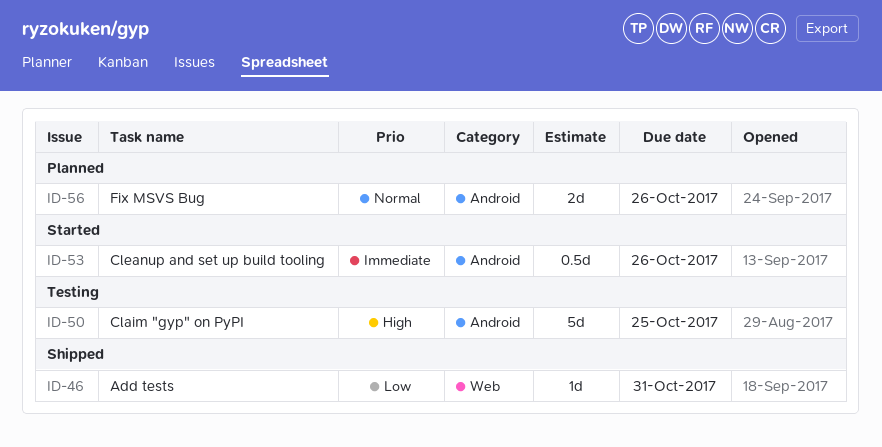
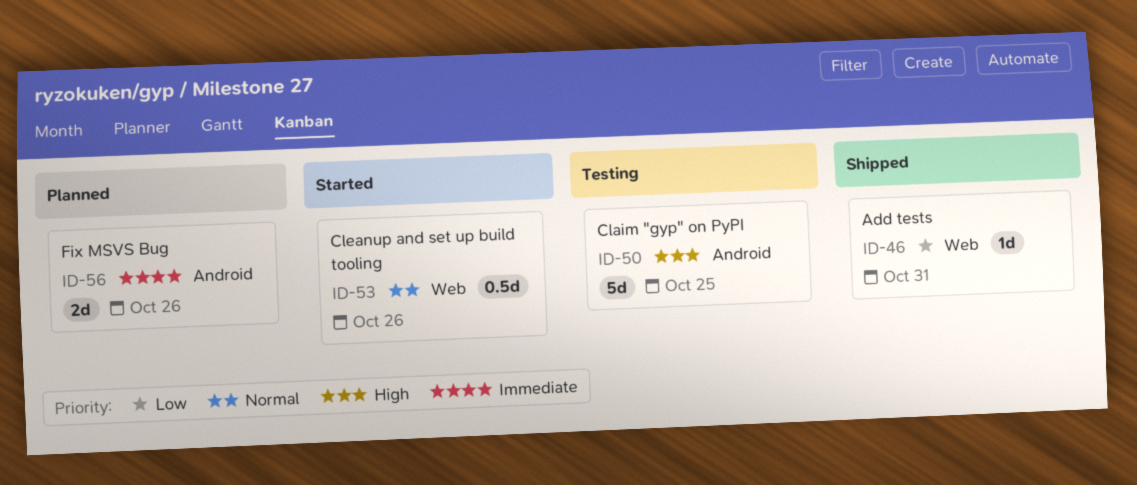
ID-53, priority: Immediate -> Normal
ID-53, label: Android -> Web
ID-56, priority: Normal -> Immediate

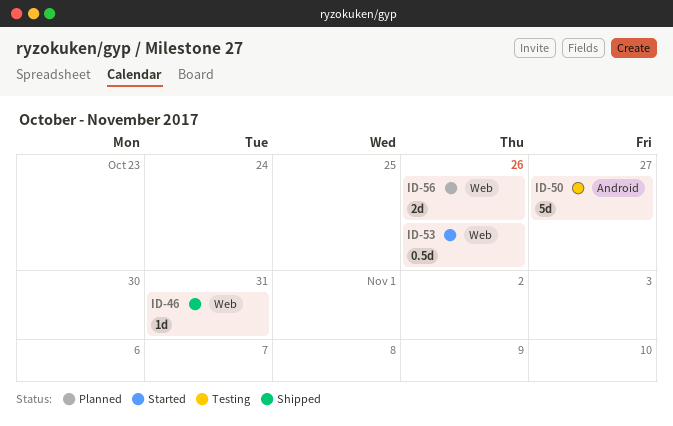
ID-50, due: Oct 25 -> Oct 27
ID-56, label: Android -> Web

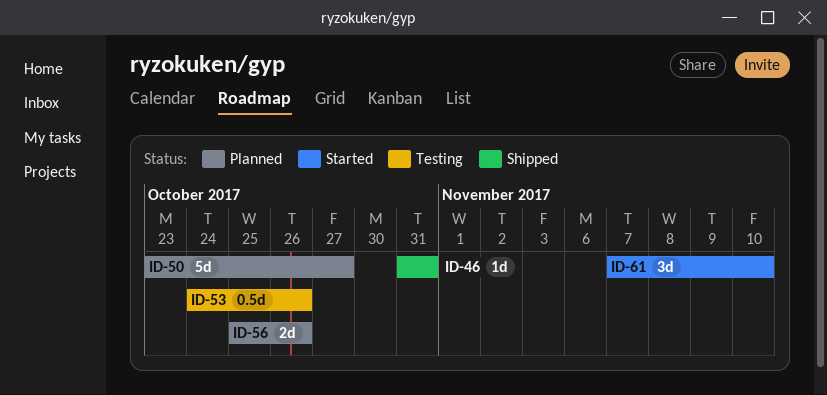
ID-50, status: Testing -> Planned
ID-53, status: Started -> Testing
ID-61: none -> present

